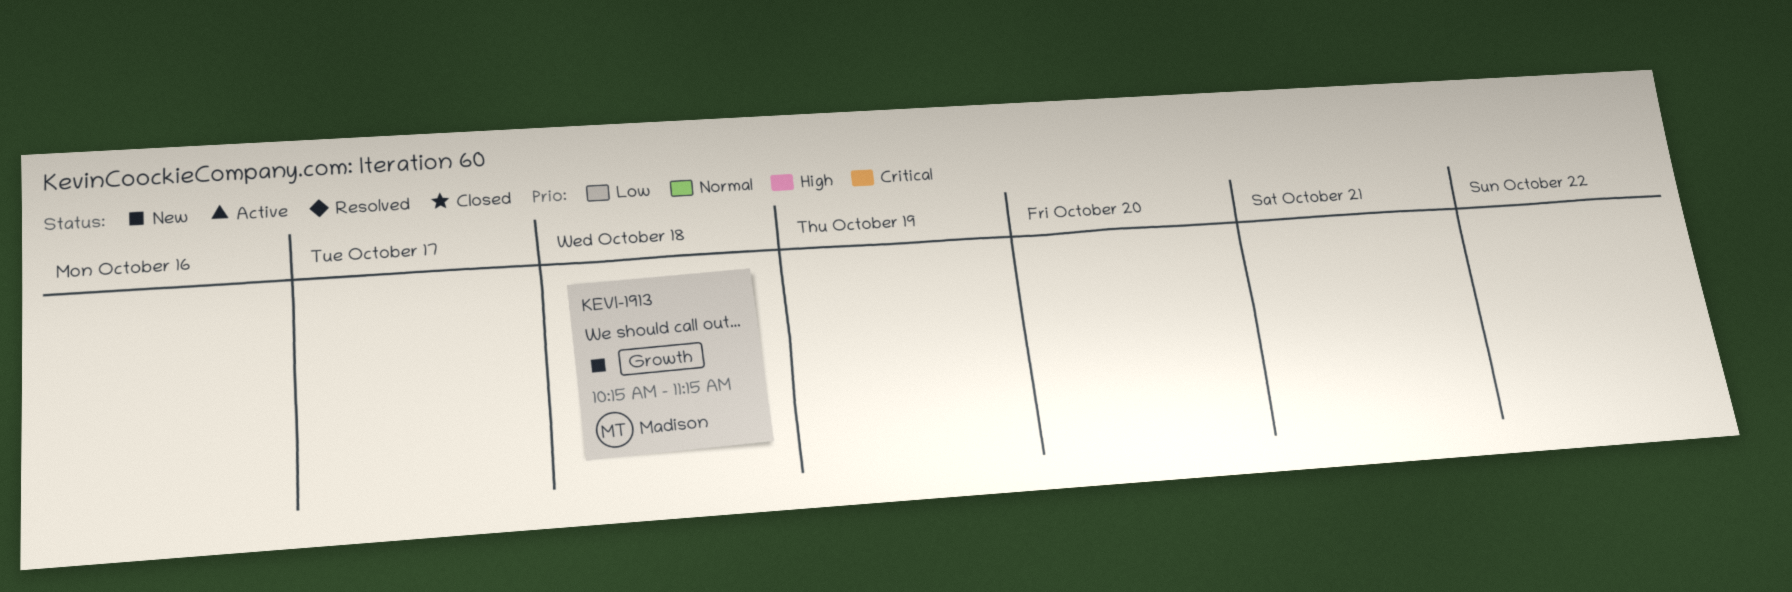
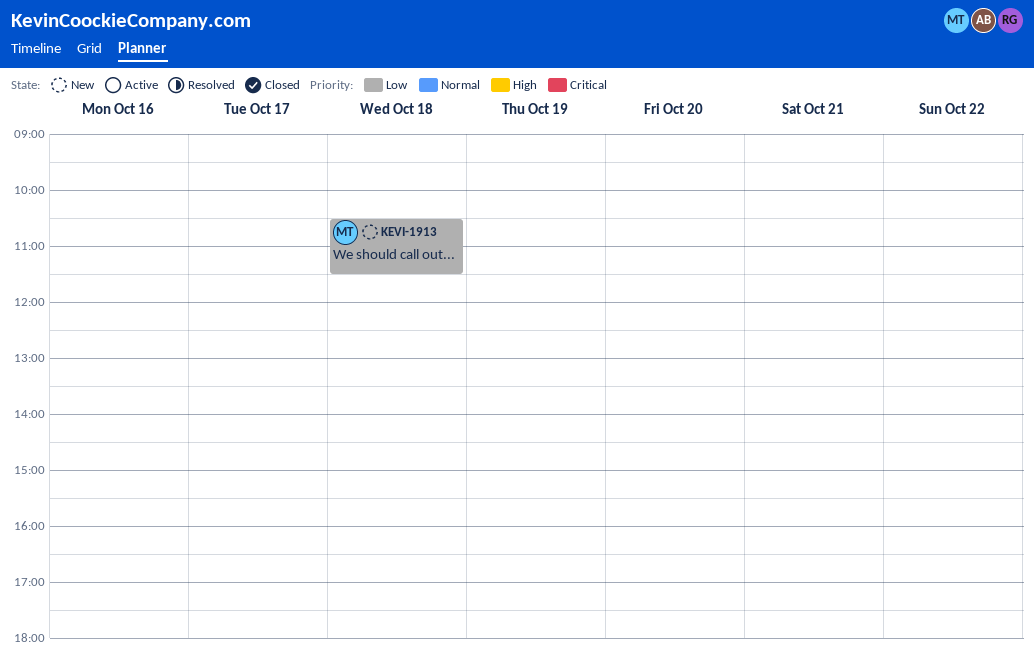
KEVI-1913, begins: 10:15 -> 10:30
KEVI-1913, ends: 11:15 -> 11:30

